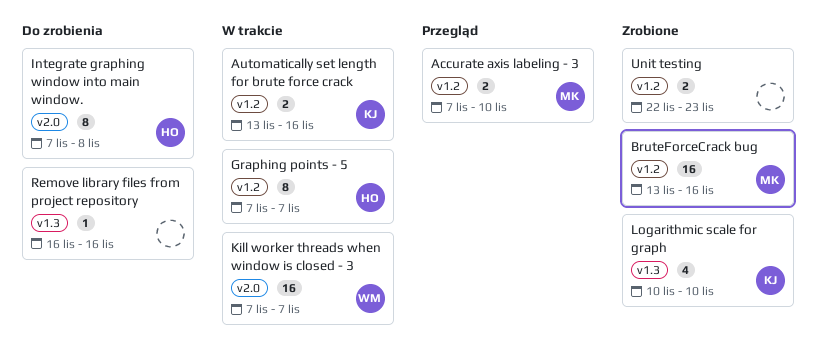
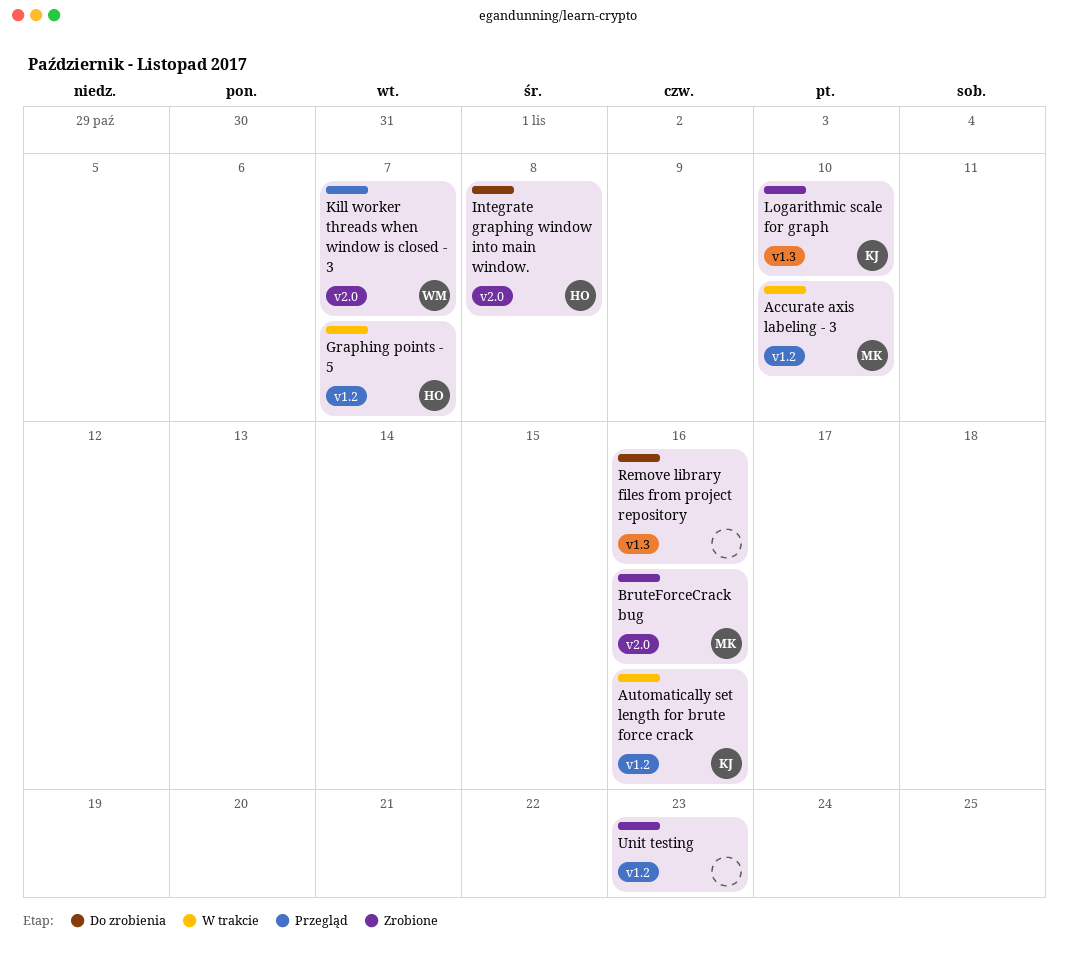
Accurate axis labeling - 3, status: Przegląd -> W trakcie
BruteForceCrack bug, label: v1.2 -> v2.0
Kill worker threads when window is closed - 3, status: W trakcie -> Przegląd

